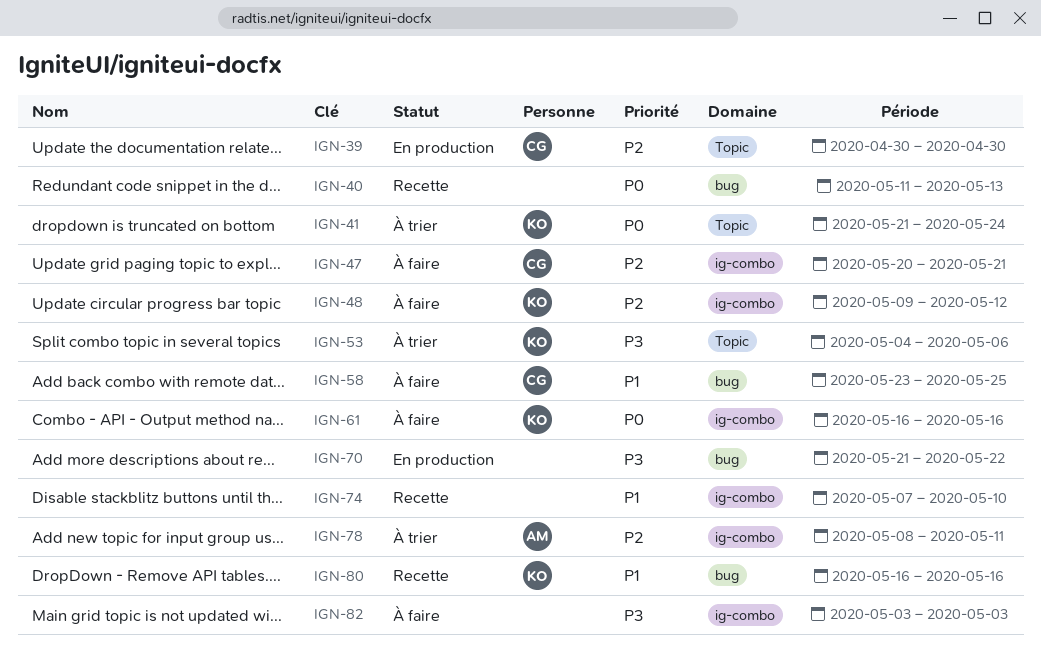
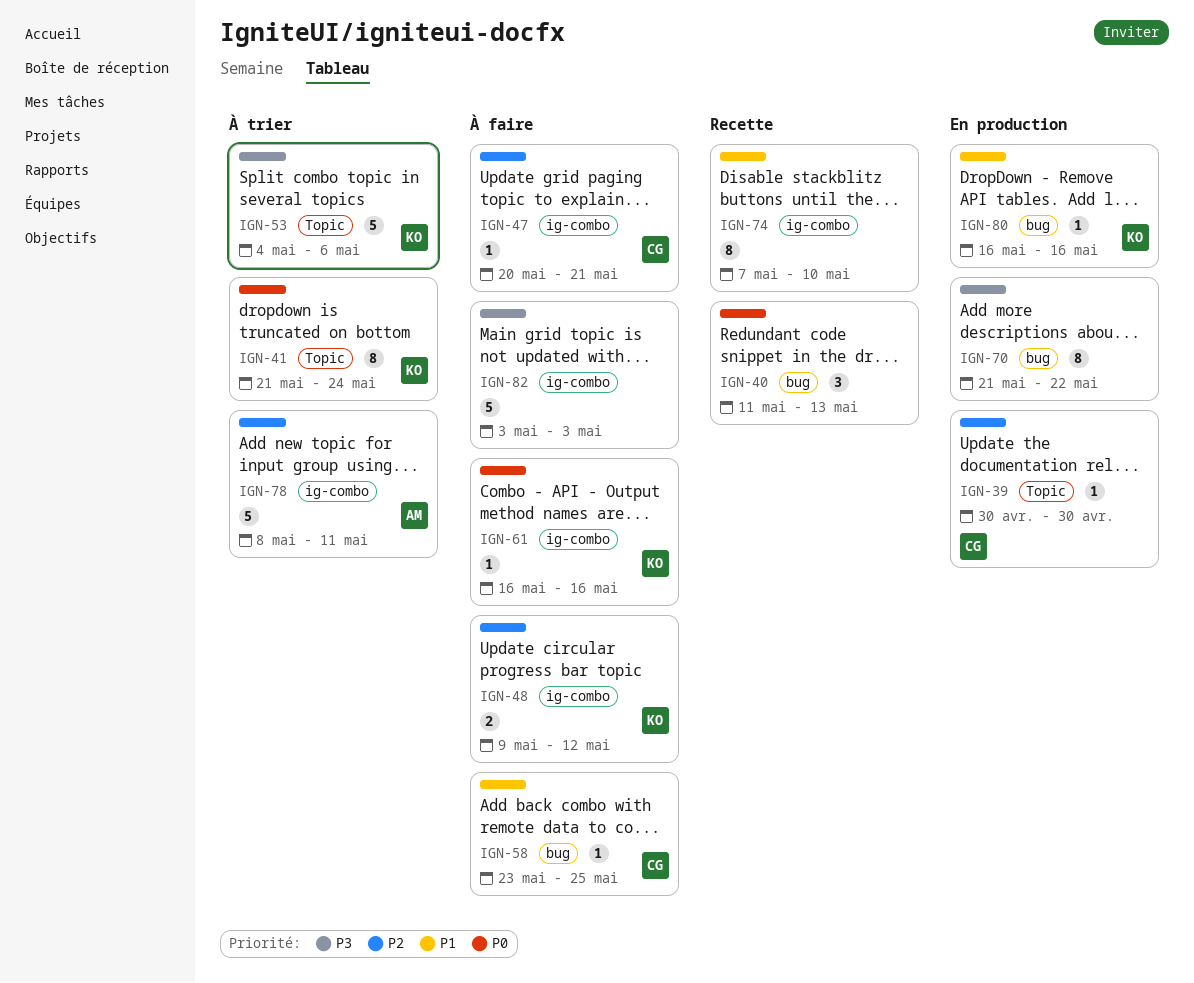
IGN-80, status: Recette -> En production

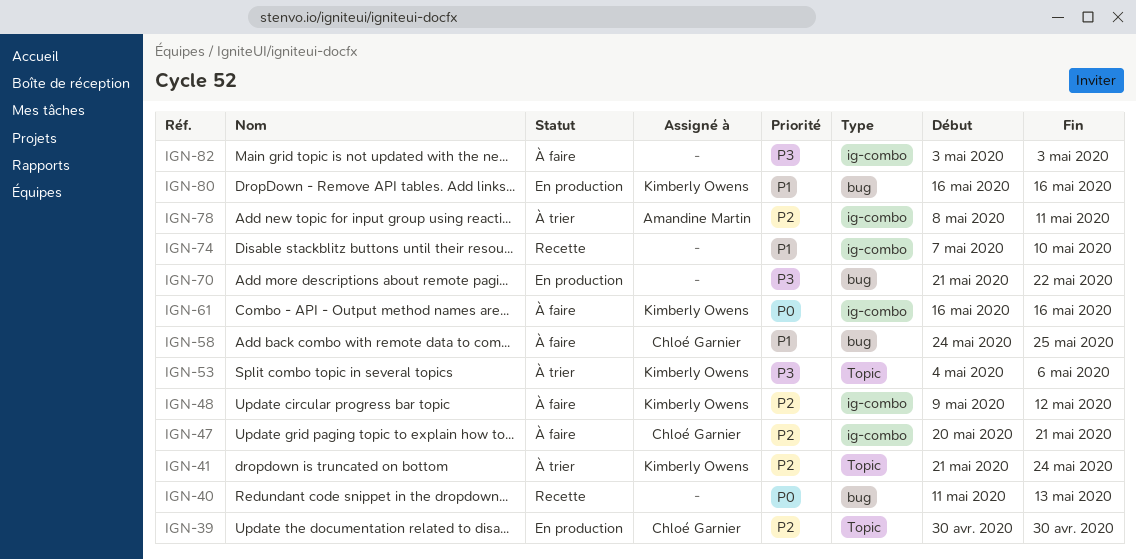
IGN-41, priority: P0 -> P2
IGN-58, start: May 23 -> May 24

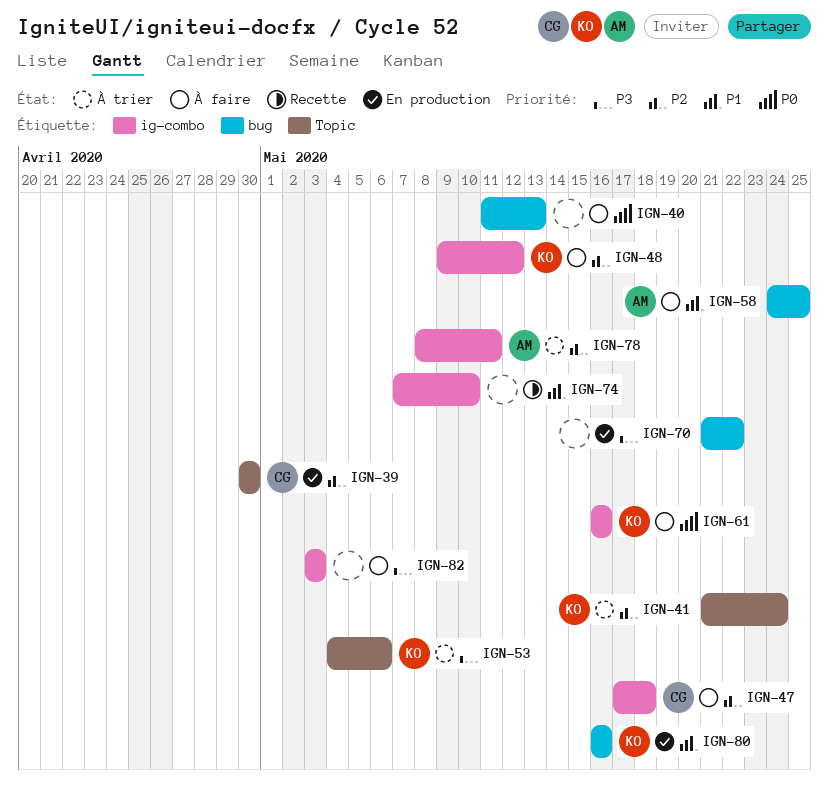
IGN-40, status: Recette -> À faire
IGN-47, start: May 20 -> May 17
IGN-47, due: May 21 -> May 18
IGN-58, owner: Chloé Garnier -> Amandine Martin

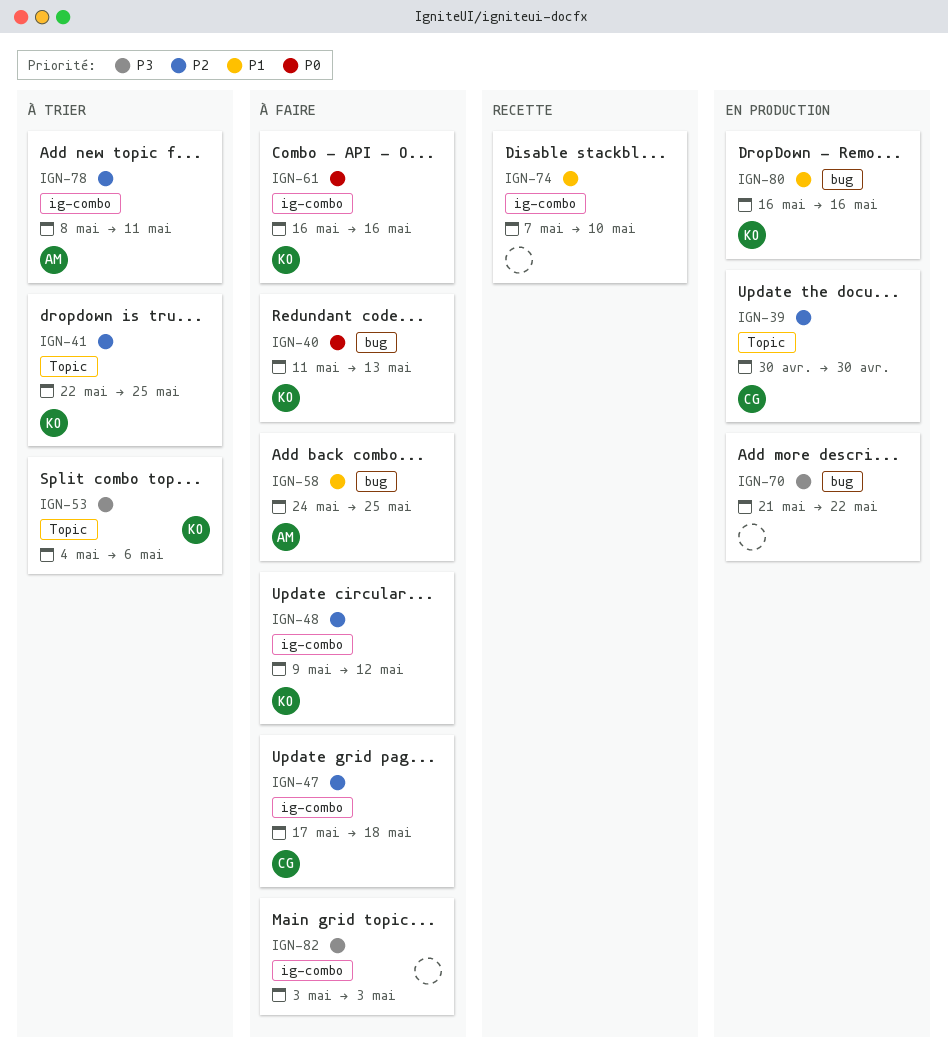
IGN-40, owner: none -> KO
IGN-41, start: May 21 -> May 22
IGN-41, due: May 24 -> May 25

